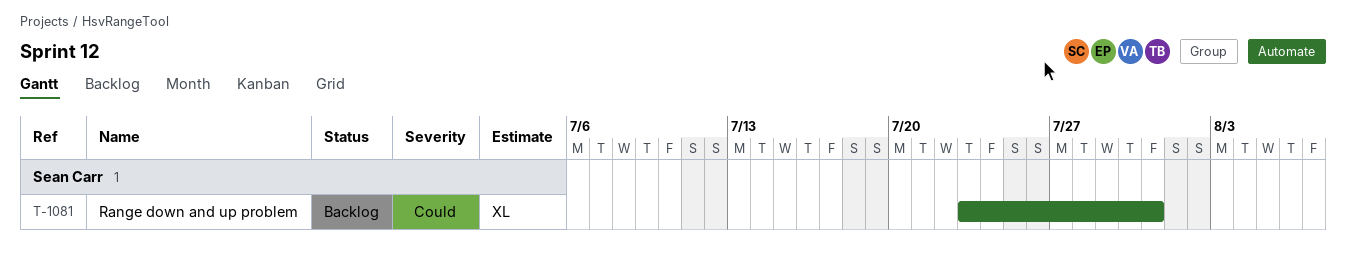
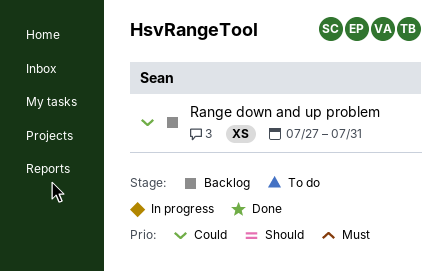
Range down and up problem, estimate: XL -> XS
Range down and up problem, start: Jul 23 -> Jul 27

